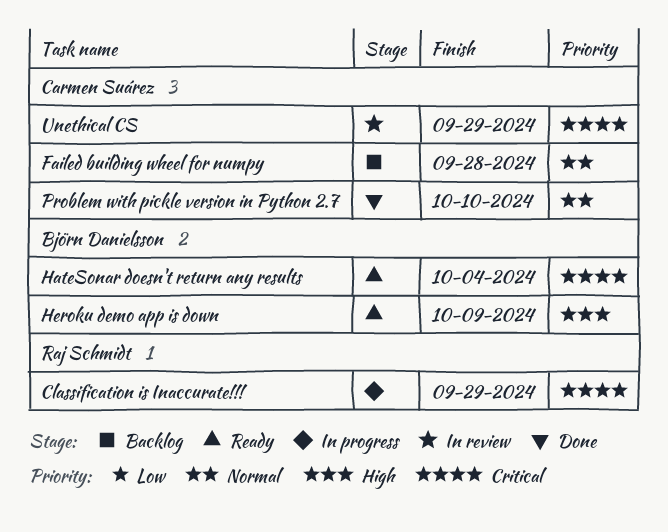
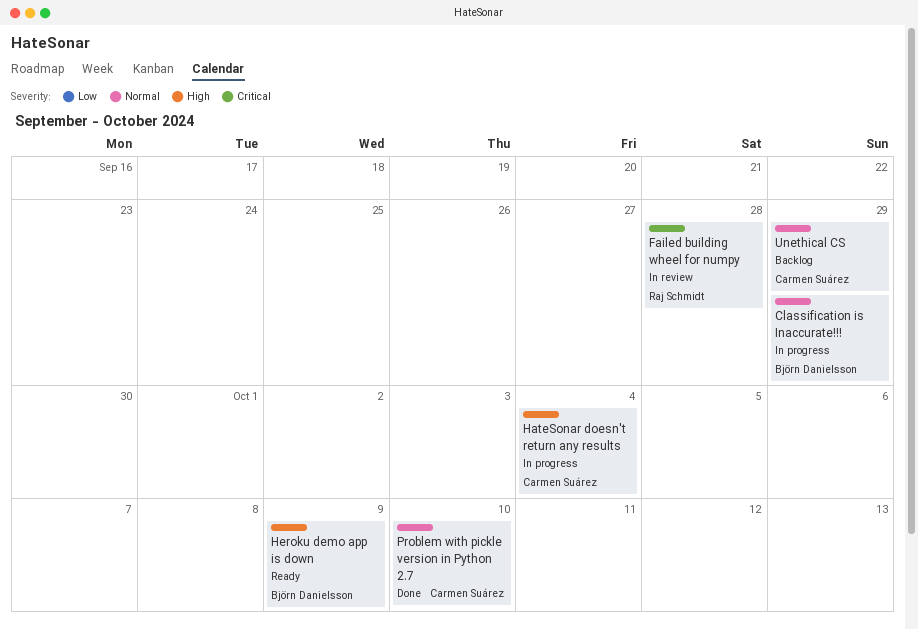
Classification is Inaccurate!!!, owner: Raj Schmidt -> Björn Danielsson
Classification is Inaccurate!!!, priority: Critical -> Normal
Failed building wheel for numpy, status: Backlog -> In review
Failed building wheel for numpy, owner: Carmen Suárez -> Raj Schmidt
Failed building wheel for numpy, priority: Normal -> Critical
HateSonar doesn't return any results, status: Ready -> In progress
HateSonar doesn't return any results, owner: Björn Danielsson -> Carmen Suárez
HateSonar doesn't return any results, priority: Critical -> High
Unethical CS, status: In review -> Backlog
Unethical CS, priority: Critical -> Normal

